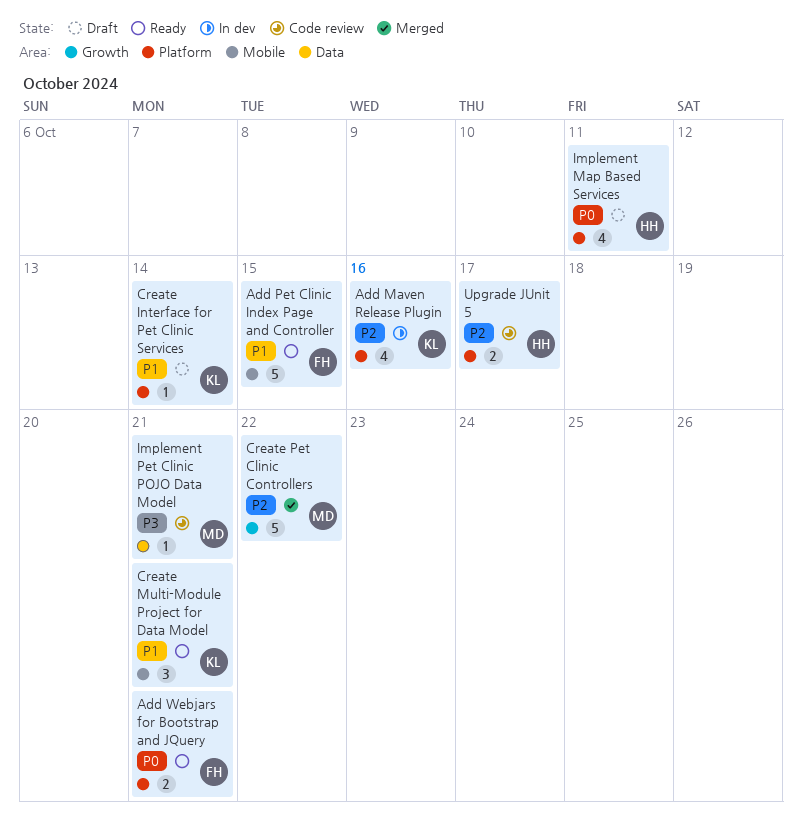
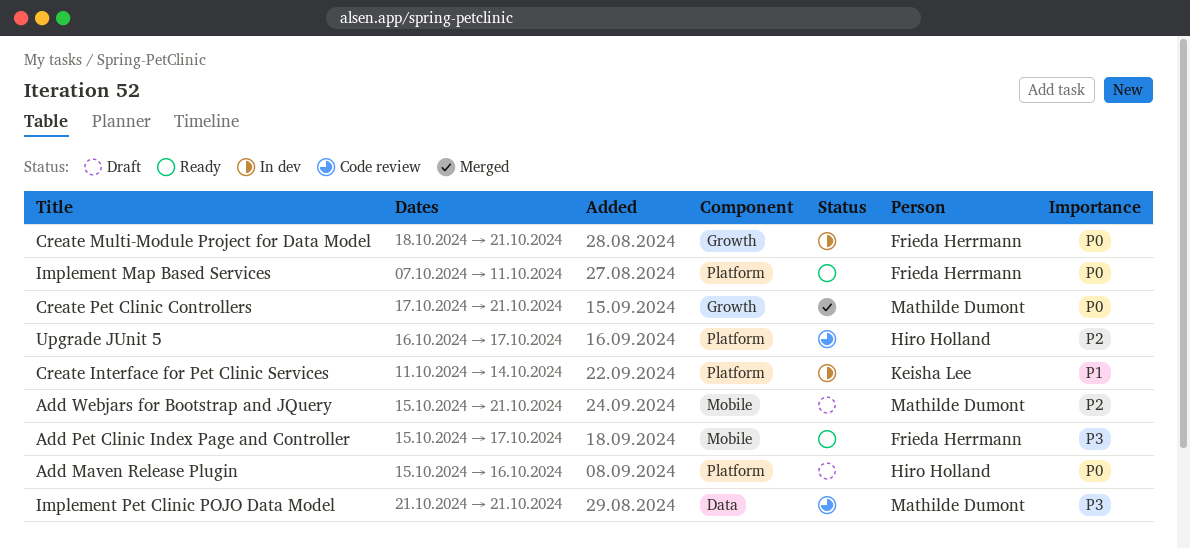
Add Maven Release Plugin, status: In dev -> Draft
Add Maven Release Plugin, owner: Keisha Lee -> Hiro Holland
Add Maven Release Plugin, priority: P2 -> P0
Add Pet Clinic Index Page and Controller, priority: P1 -> P3
Add Pet Clinic Index Page and Controller, due: Oct 15 -> Oct 17
Add Webjars for Bootstrap and JQuery, status: Ready -> Draft
Add Webjars for Bootstrap and JQuery, owner: Frieda Herrmann -> Mathilde Dumont
Add Webjars for Bootstrap and JQuery, priority: P0 -> P2
Add Webjars for Bootstrap and JQuery, label: Platform -> Mobile
Create Interface for Pet Clinic Services, status: Draft -> In dev
Create Multi-Module Project for Data Model, status: Ready -> In dev
Create Multi-Module Project for Data Model, owner: Keisha Lee -> Frieda Herrmann
Create Multi-Module Project for Data Model, priority: P1 -> P0
Create Multi-Module Project for Data Model, label: Mobile -> Growth
Create Pet Clinic Controllers, priority: P2 -> P0
Create Pet Clinic Controllers, due: Oct 22 -> Oct 21
Implement Map Based Services, status: Draft -> Ready
Implement Map Based Services, owner: Hiro Holland -> Frieda Herrmann

